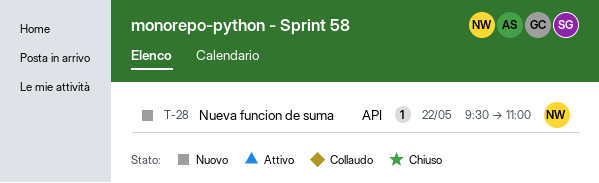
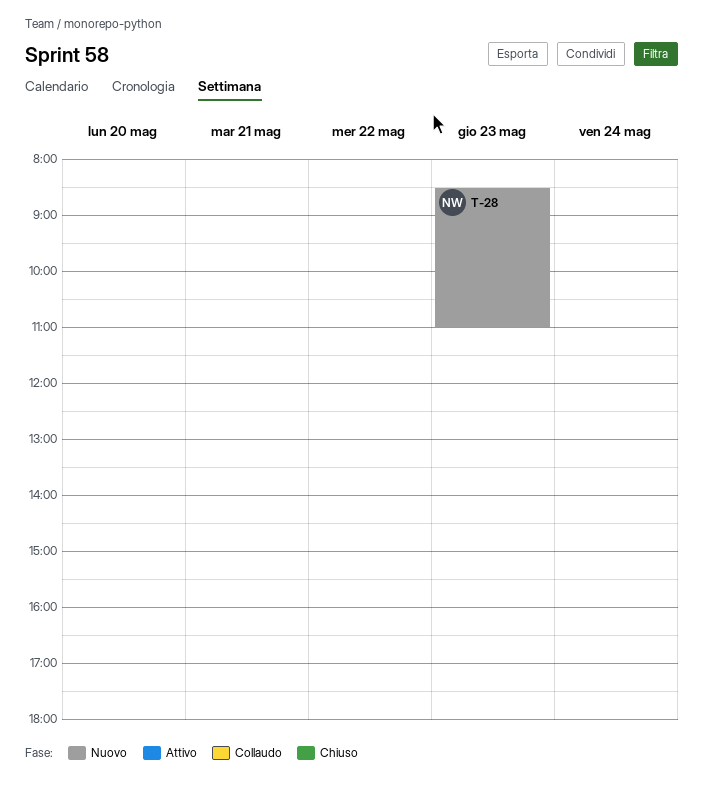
T-28, day: May 22 -> May 23
T-28, begins: 09:30 -> 08:30

